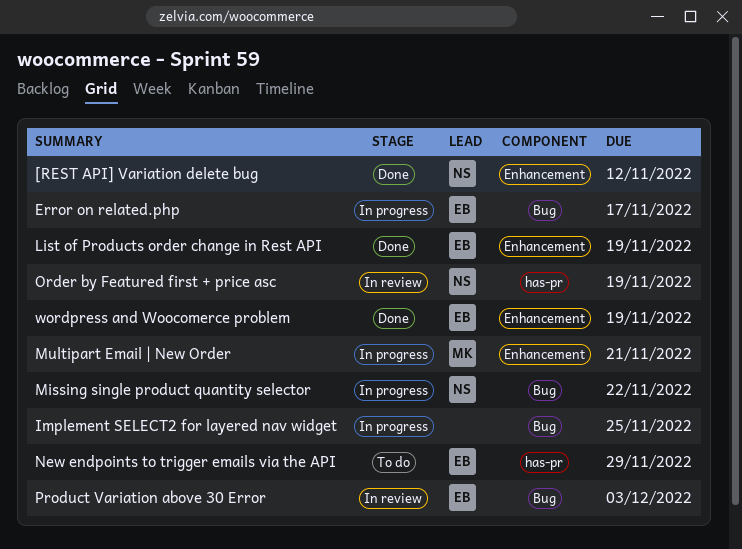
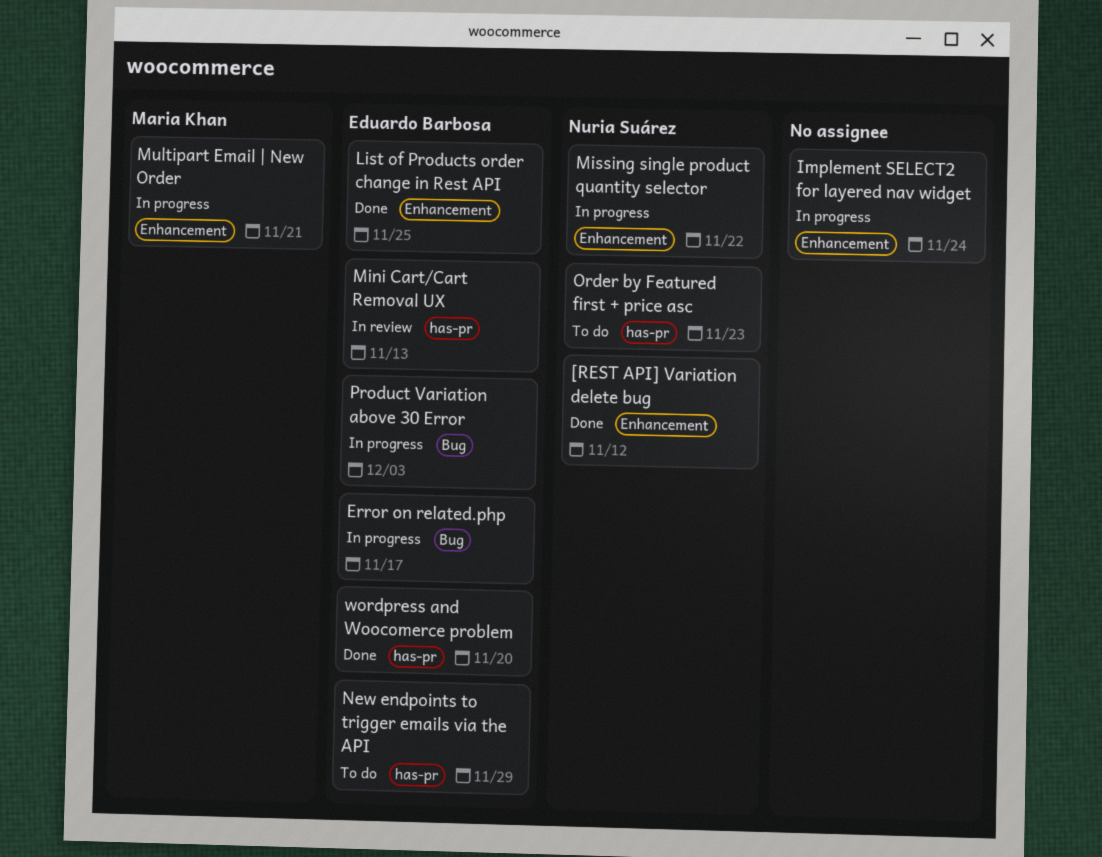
Implement SELECT2 for layered nav widget, label: Bug -> Enhancement
Implement SELECT2 for layered nav widget, due: Nov 25 -> Nov 24
List of Products order change in Rest API, due: Nov 19 -> Nov 25
Mini Cart/Cart Removal UX: none -> present
Missing single product quantity selector, label: Bug -> Enhancement
Order by Featured first + price asc, status: In review -> To do
Order by Featured first + price asc, due: Nov 19 -> Nov 23
Product Variation above 30 Error, status: In review -> In progress
wordpress and Woocomerce problem, label: Enhancement -> has-pr
wordpress and Woocomerce problem, due: Nov 19 -> Nov 20

